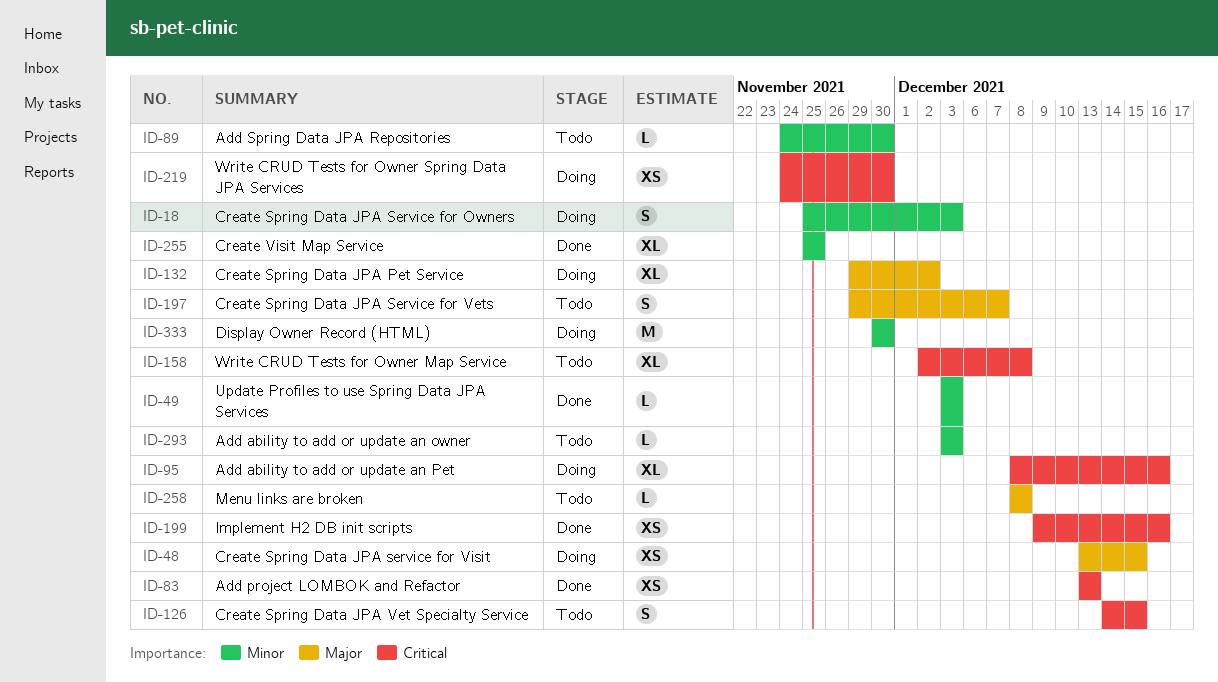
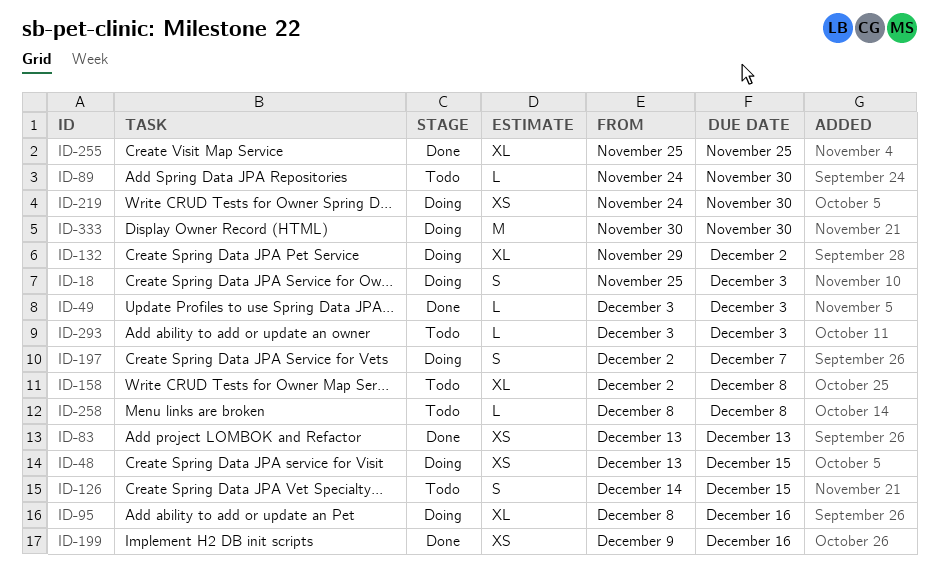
ID-197, status: Todo -> Doing
ID-197, start: Nov 29 -> Dec 2

